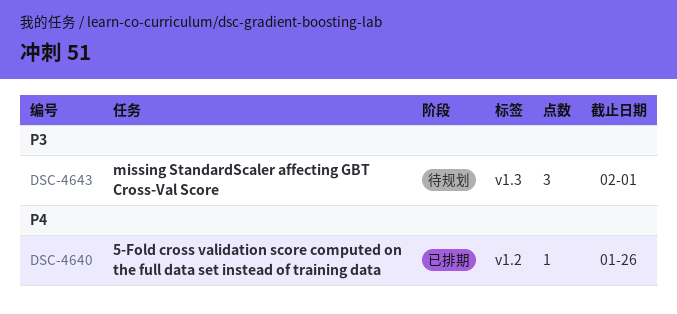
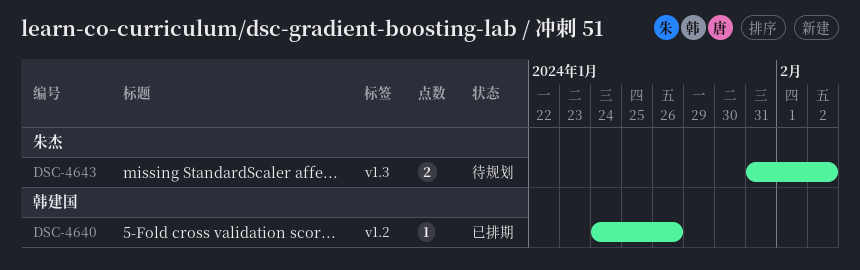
DSC-4643, estimate: 3 -> 2
DSC-4643, due: Feb 1 -> Feb 2

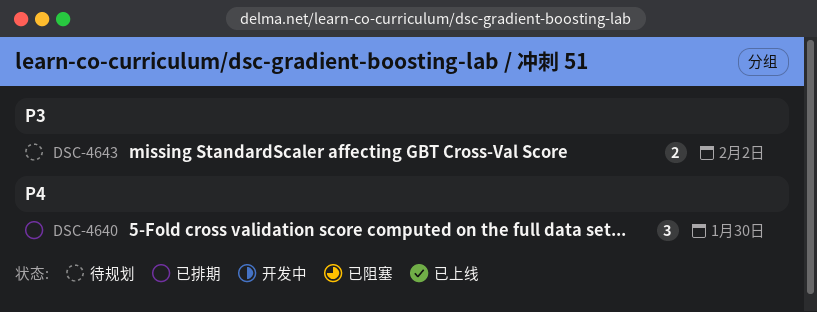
DSC-4640, estimate: 1 -> 3
DSC-4640, due: Jan 26 -> Jan 30

